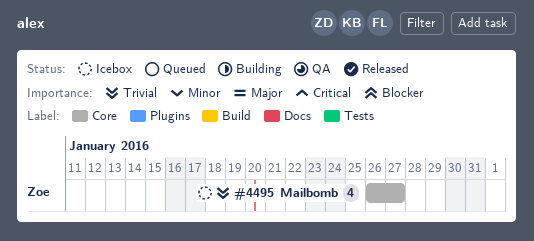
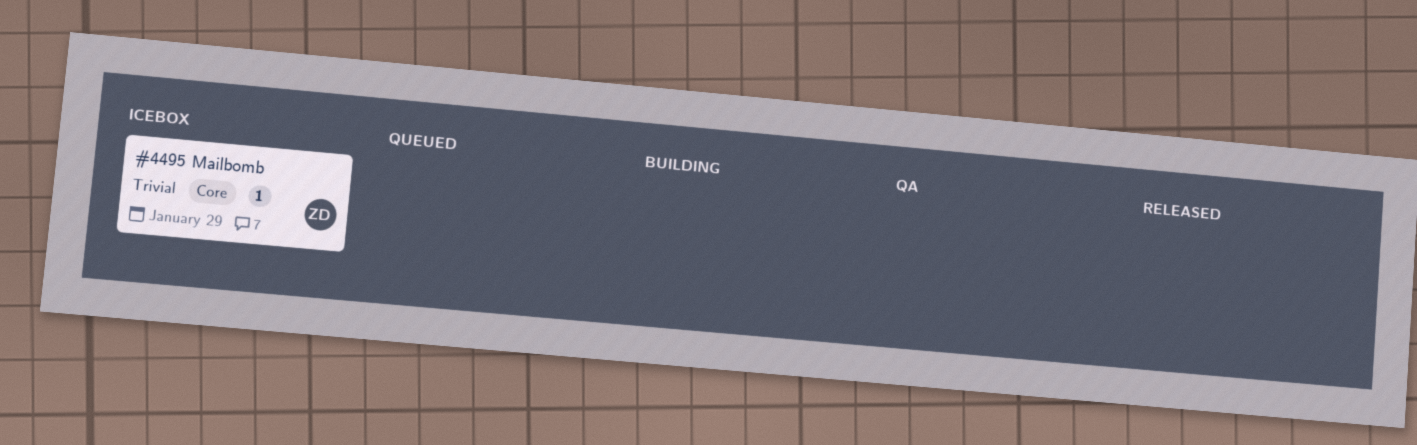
#4495, estimate: 4 -> 1
#4495, due: Jan 27 -> Jan 29

